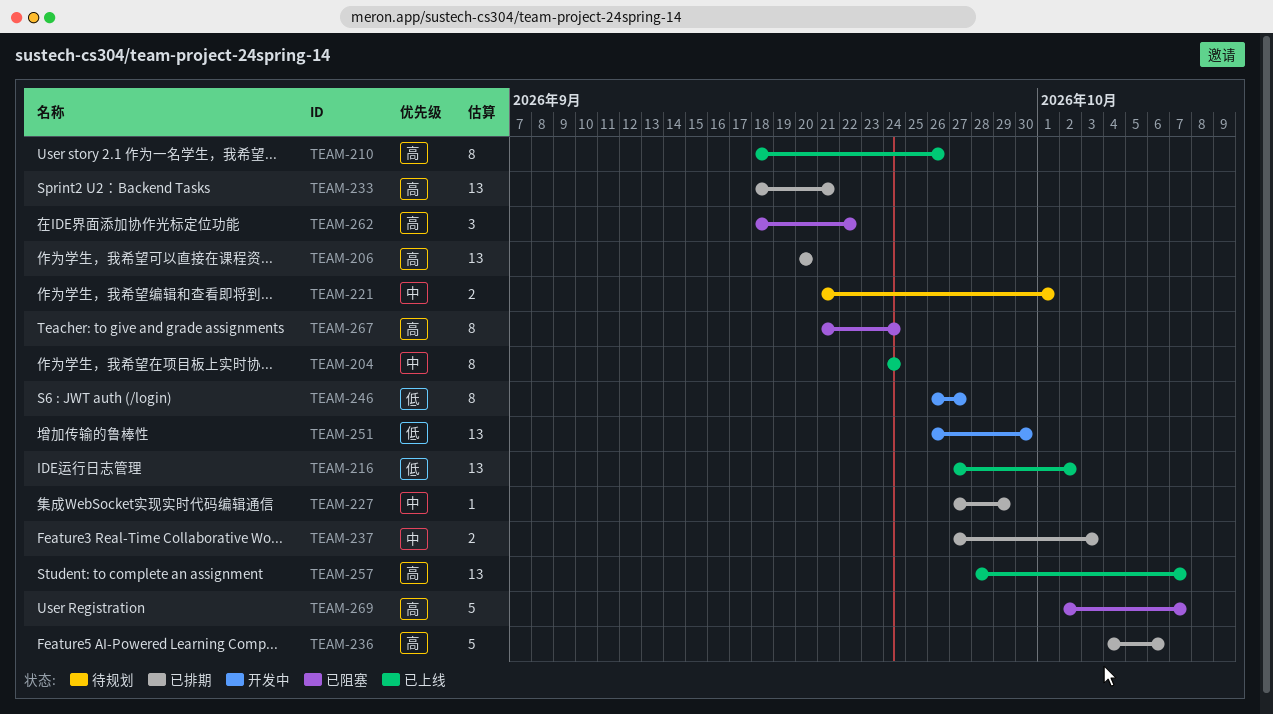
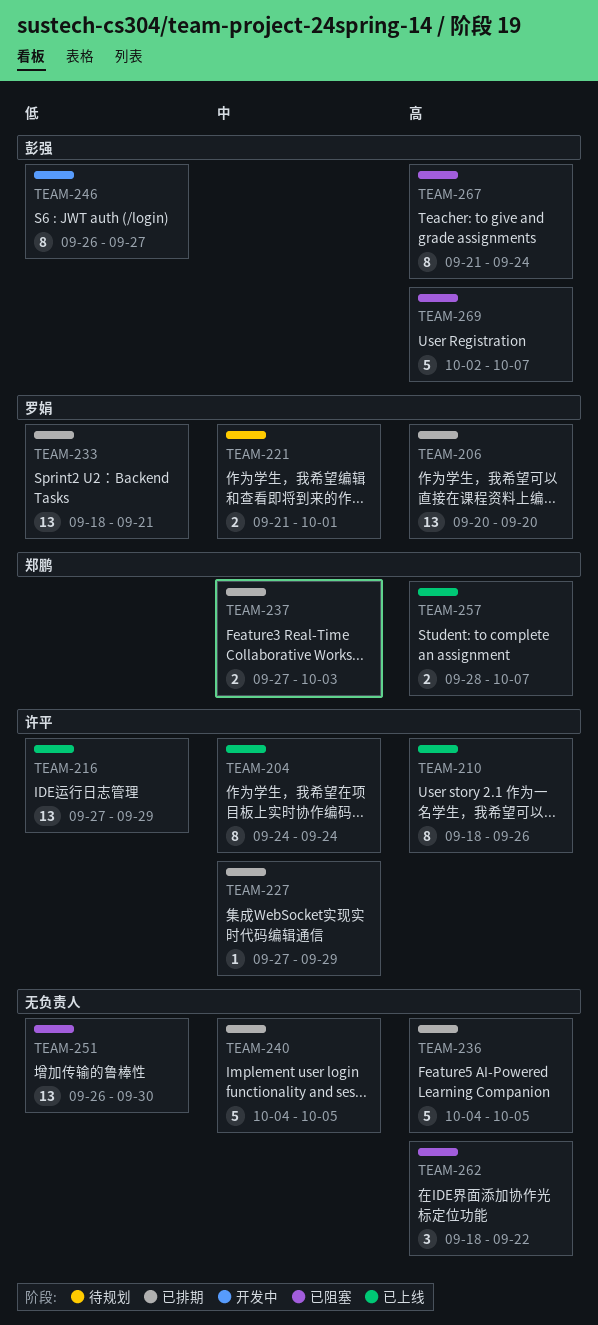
TEAM-216, due: Oct 2 -> Sep 29
TEAM-233, priority: 高 -> 低
TEAM-236, due: Oct 6 -> Oct 5
TEAM-240: none -> present
TEAM-251, status: 开发中 -> 已阻塞
TEAM-257, estimate: 13 -> 2

